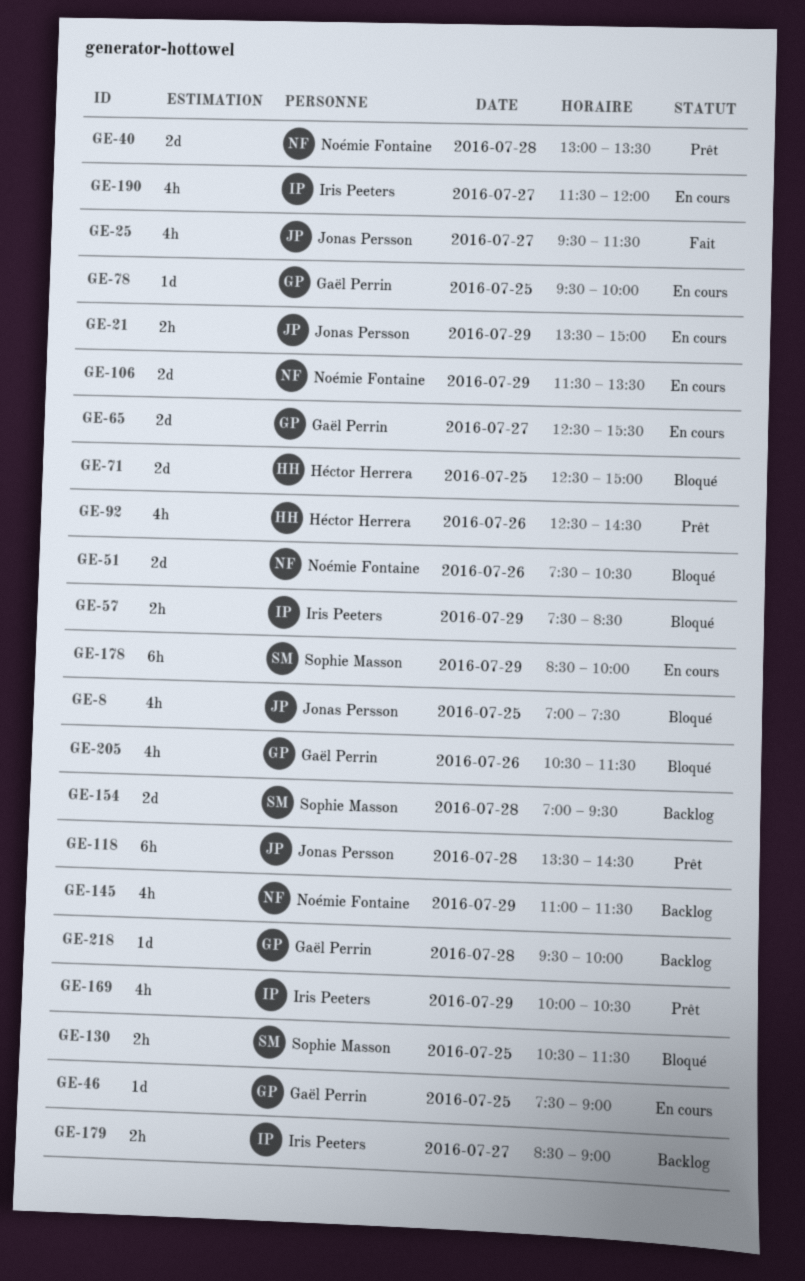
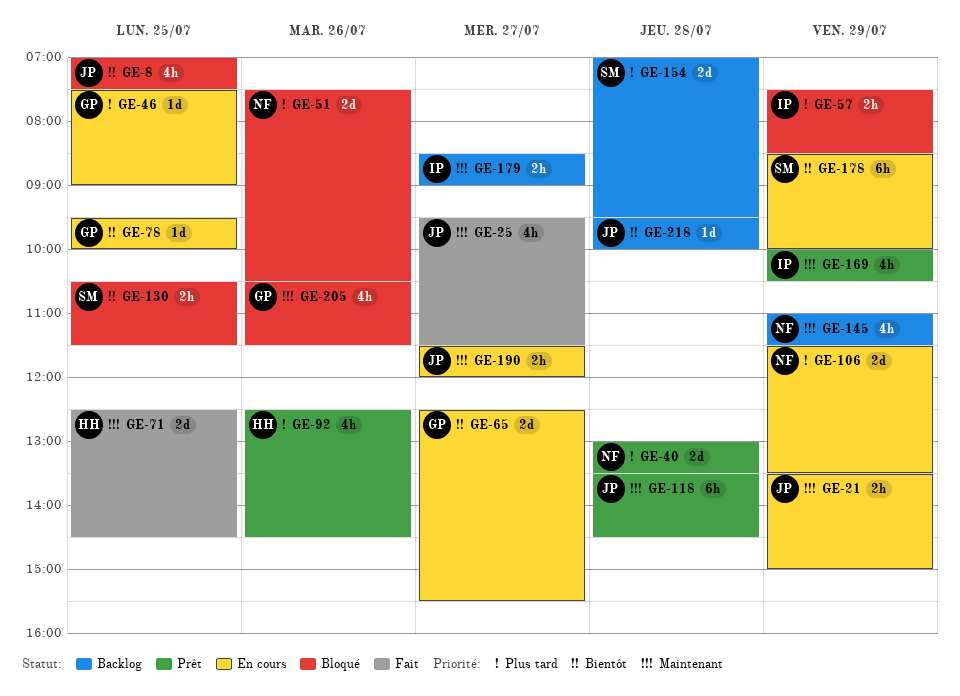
GE-71, status: Bloqué -> Fait
GE-71, ends: 15:00 -> 14:30
GE-190, owner: Iris Peeters -> Jonas Persson
GE-190, estimate: 4h -> 2h
GE-218, owner: Gaël Perrin -> Jonas Persson

